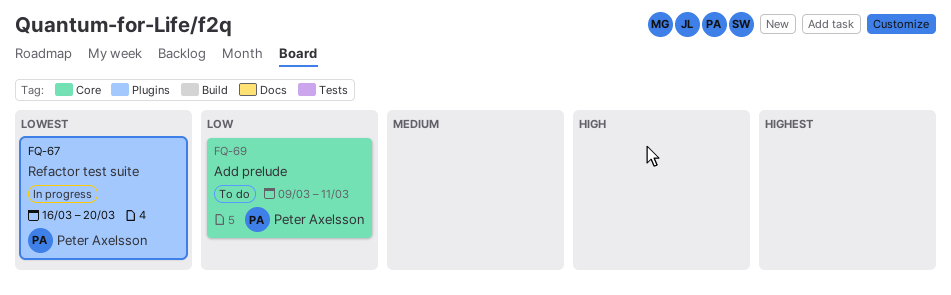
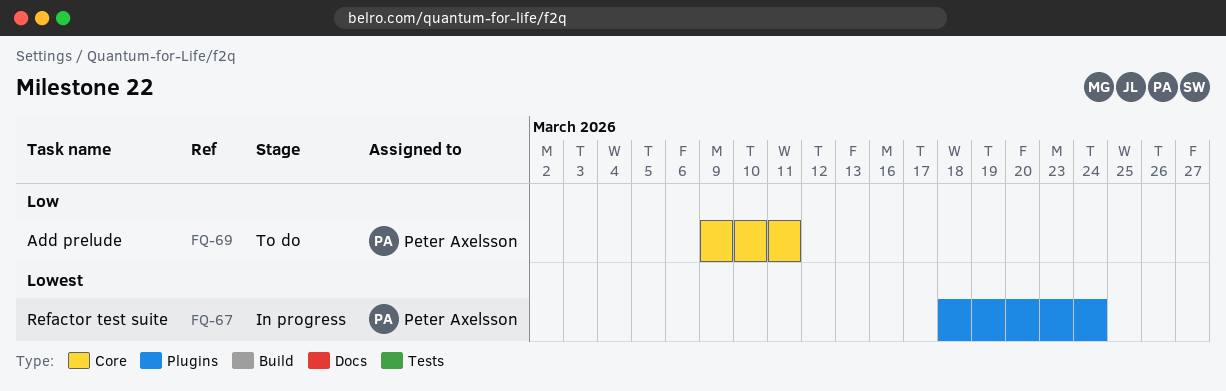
FQ-67, start: Mar 16 -> Mar 18
FQ-67, due: Mar 20 -> Mar 24

